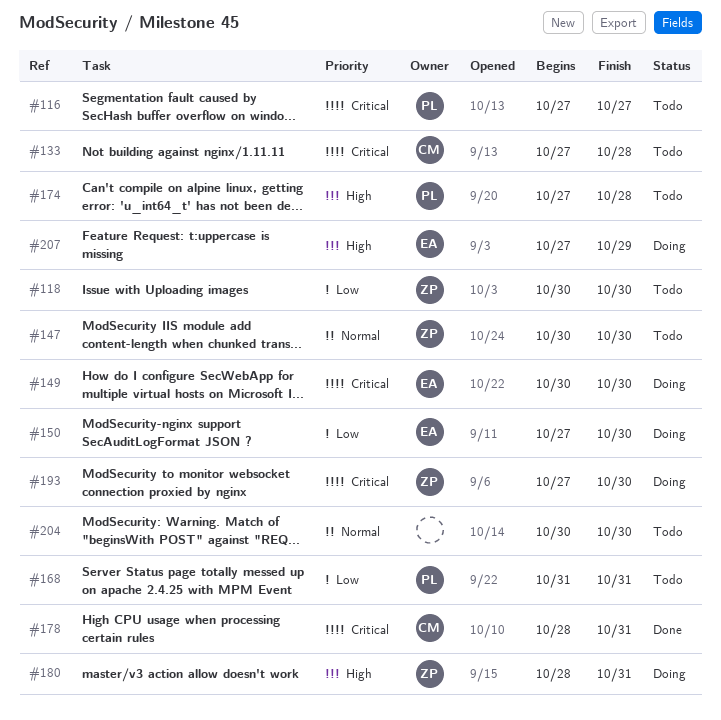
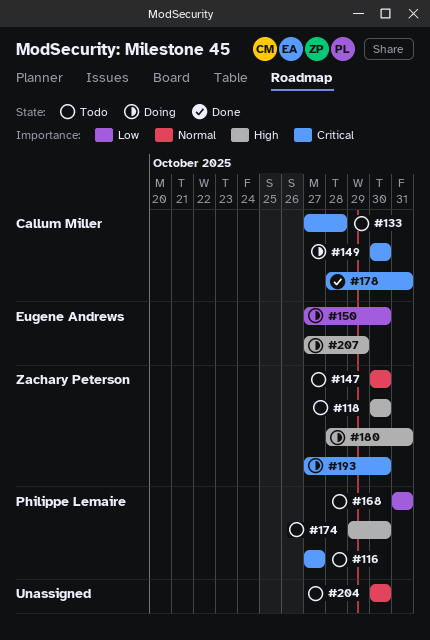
#118, priority: Low -> High
#149, owner: Eugene Andrews -> Callum Miller
#174, start: Oct 27 -> Oct 29
#174, due: Oct 28 -> Oct 30

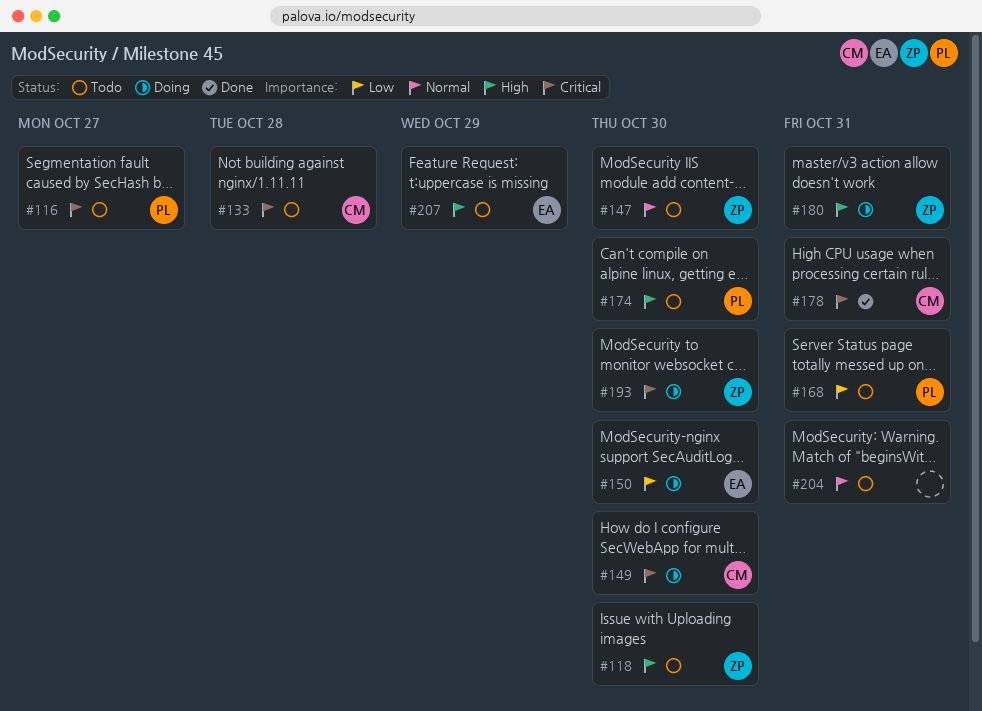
#204, due: Oct 30 -> Oct 31
#207, status: Doing -> Todo

